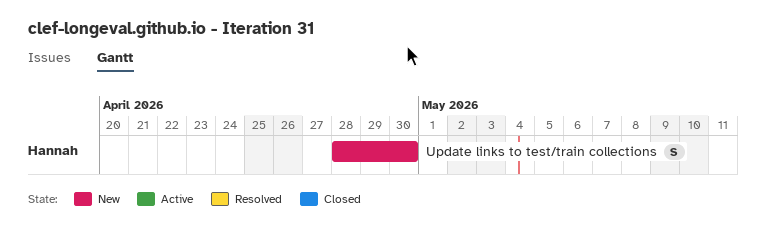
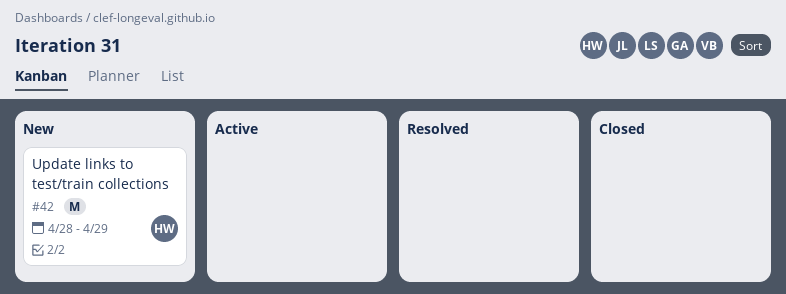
Update links to test/train collections, estimate: S -> M
Update links to test/train collections, due: Apr 30 -> Apr 29

